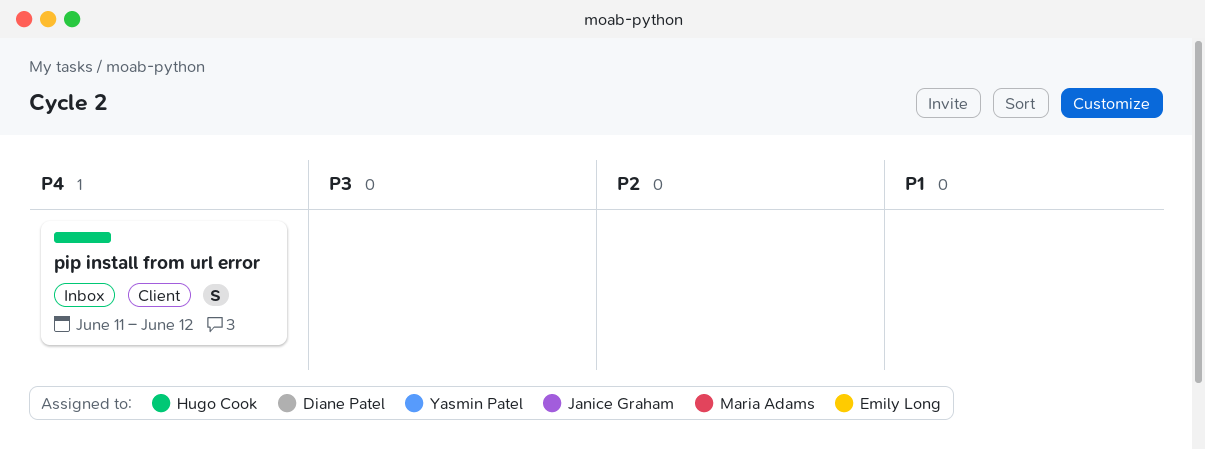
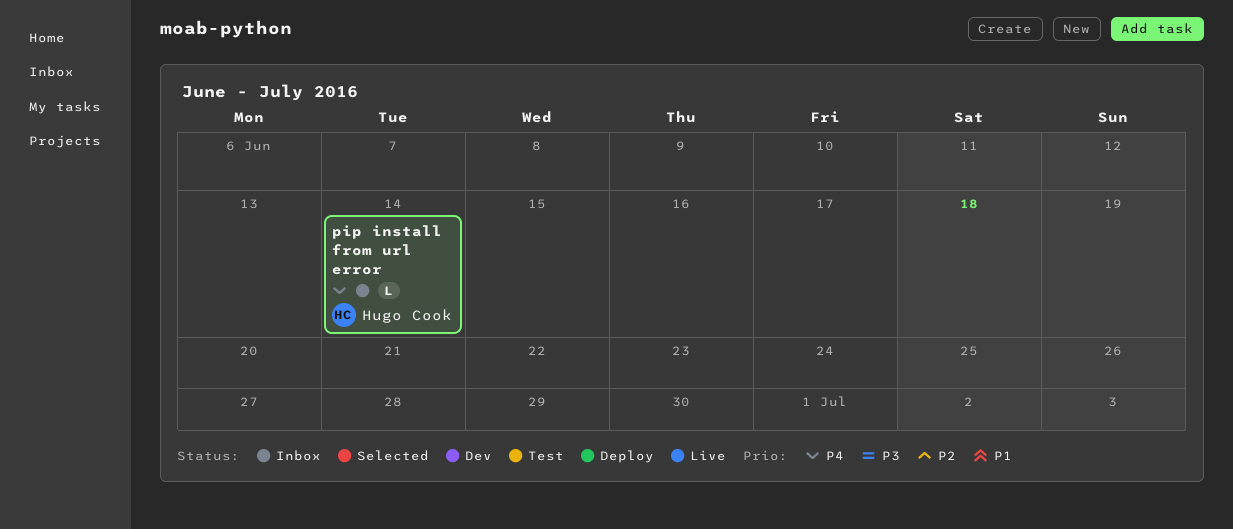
pip install from url error, estimate: S -> L
pip install from url error, due: Jun 12 -> Jun 14

